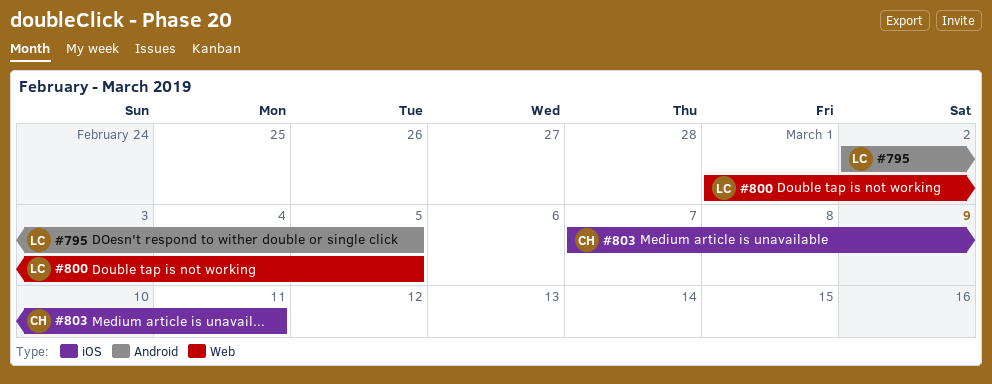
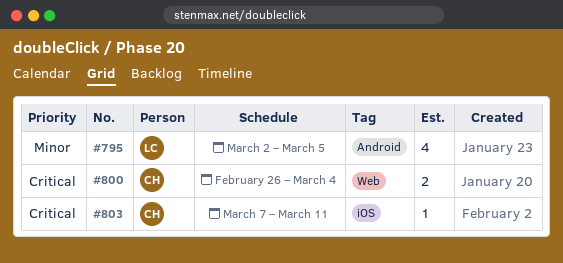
#800, owner: LC -> CH
#800, start: Mar 1 -> Feb 26
#800, due: Mar 5 -> Mar 4

